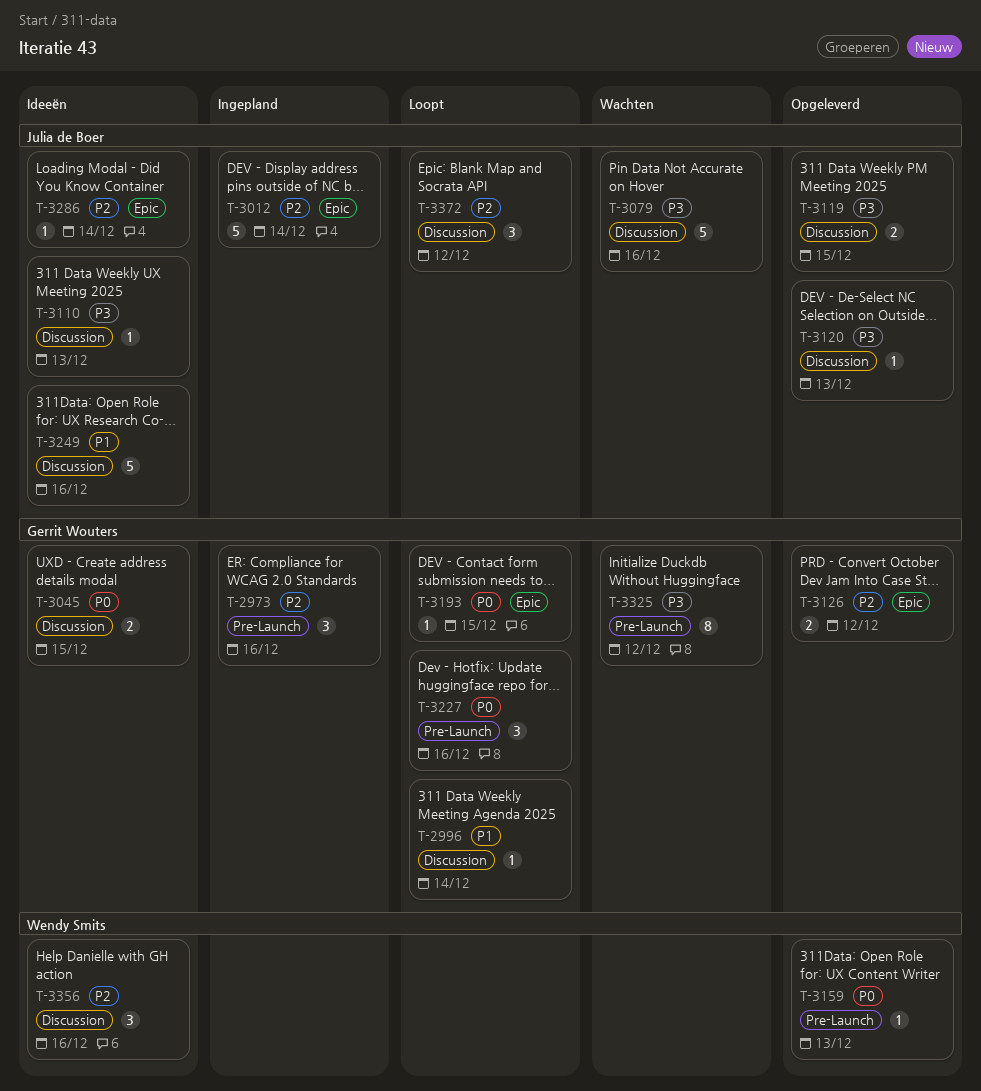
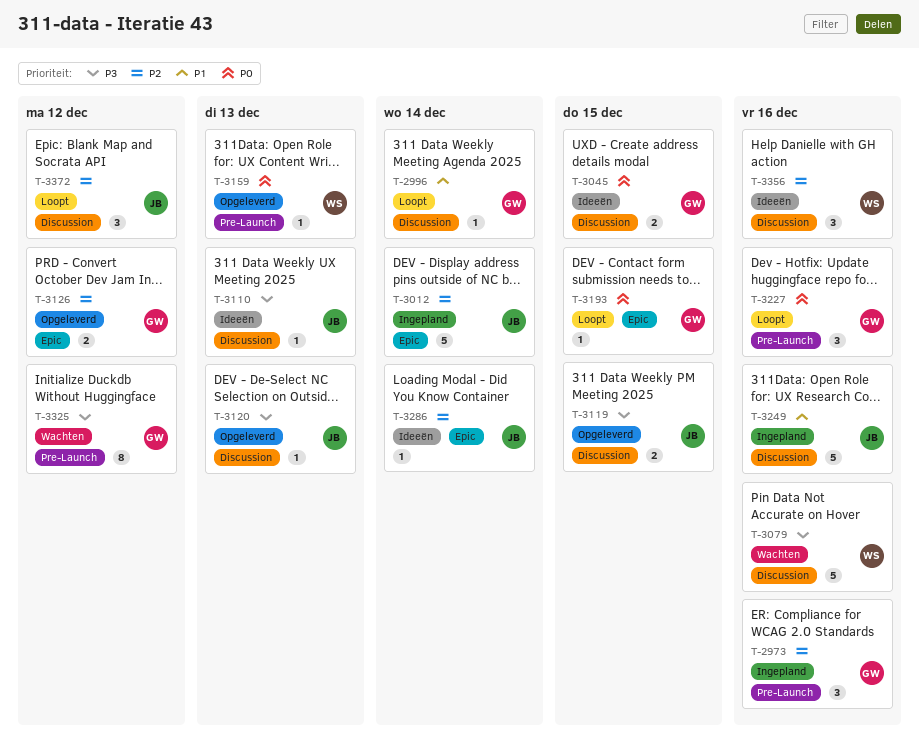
T-3079, owner: Julia de Boer -> Wendy Smits
T-3249, status: Ideeën -> Ingepland

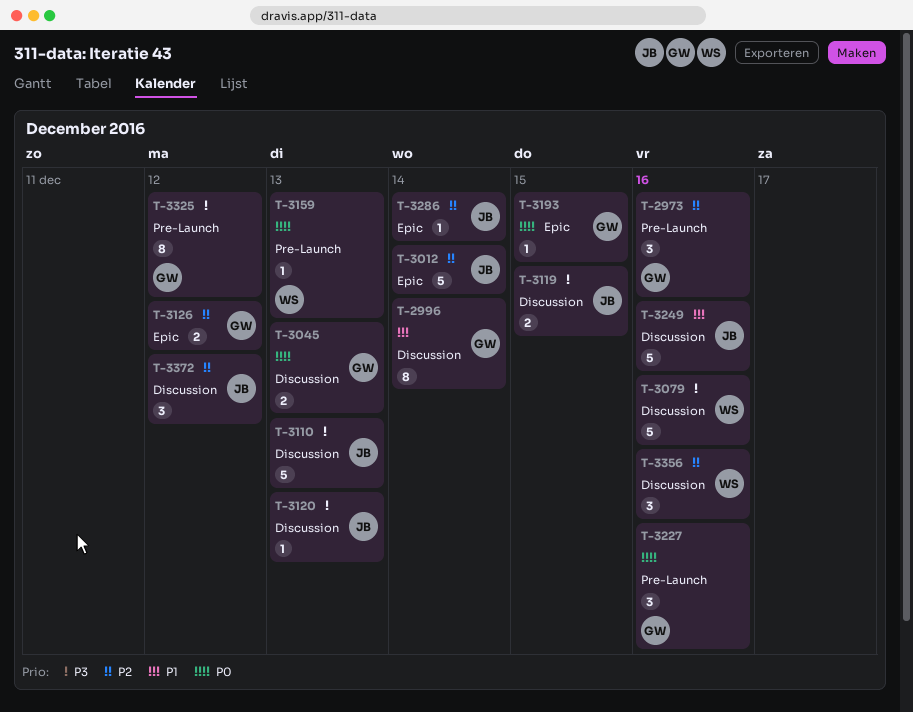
T-2996, estimate: 1 -> 8
T-3045, due: Dec 15 -> Dec 13
T-3110, estimate: 1 -> 5

